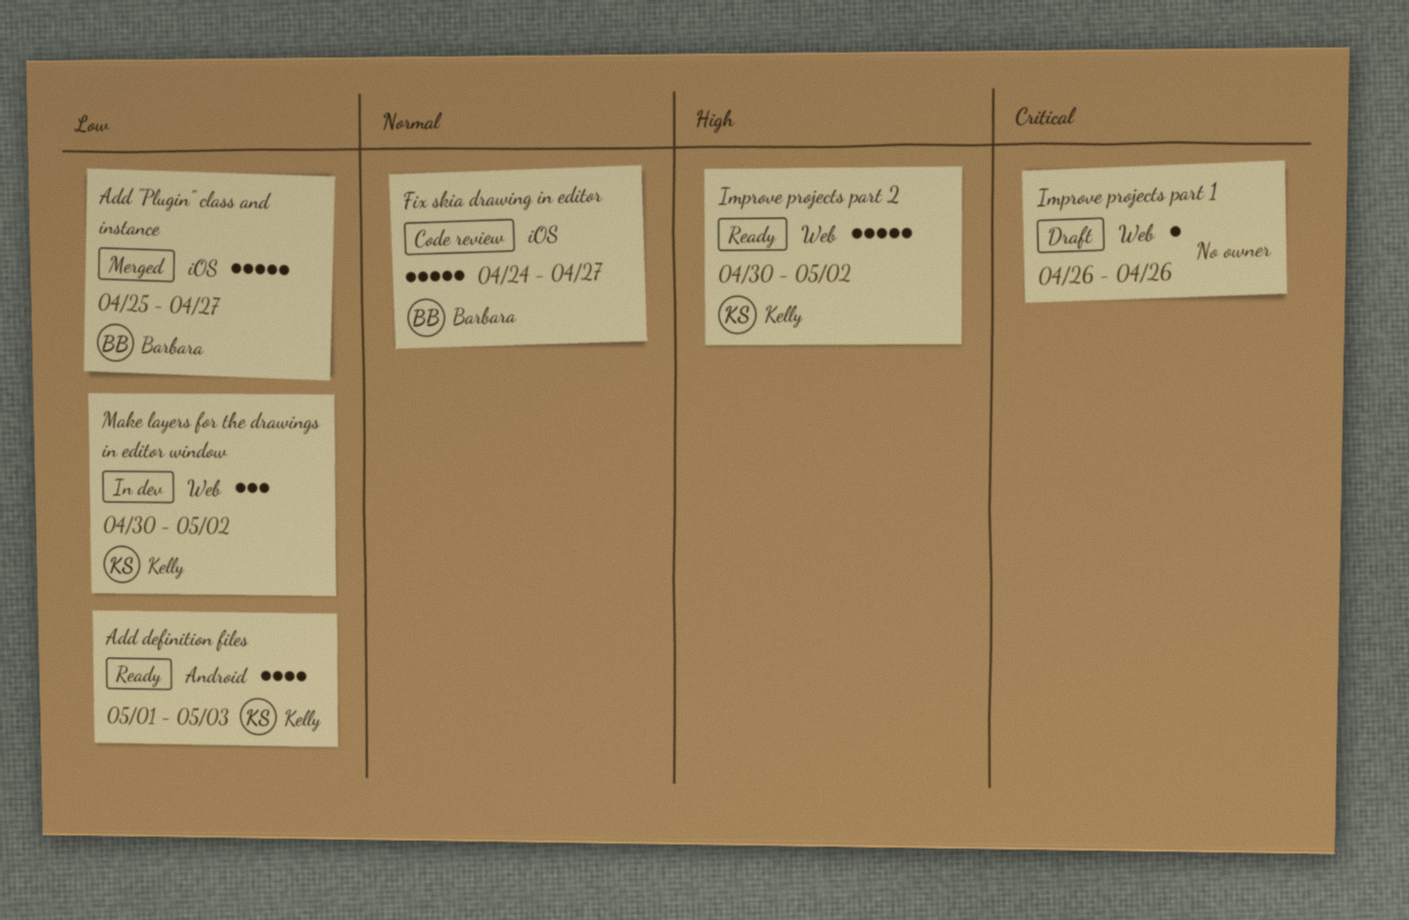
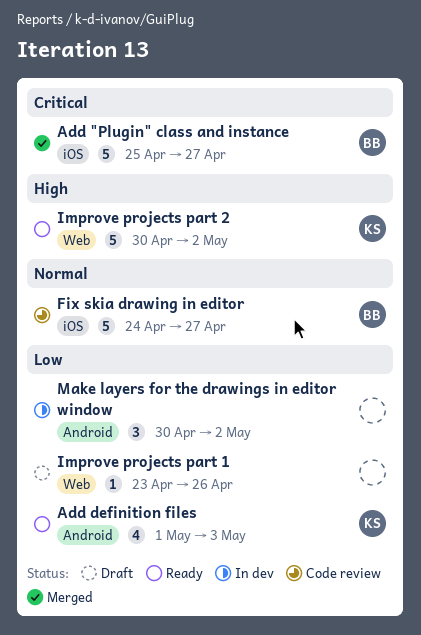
Add "Plugin" class and instance, priority: Low -> Critical
Improve projects part 1, priority: Critical -> Low
Improve projects part 1, start: Apr 26 -> Apr 23
Make layers for the drawings in editor window, owner: Kelly -> none
Make layers for the drawings in editor window, label: Web -> Android

